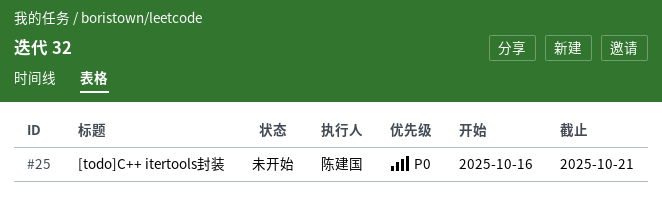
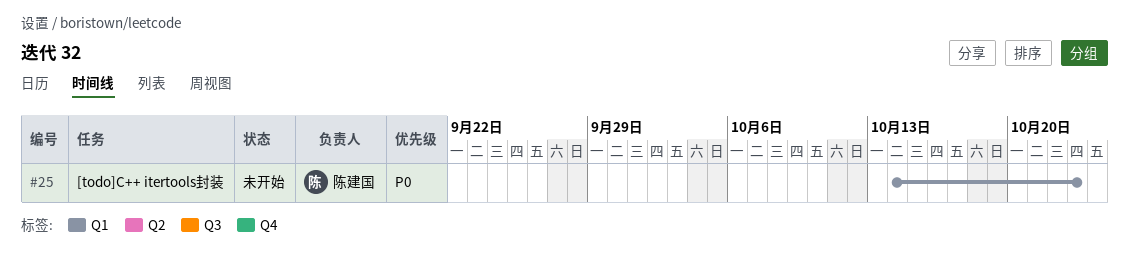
#25, start: Oct 16 -> Oct 14
#25, due: Oct 21 -> Oct 23

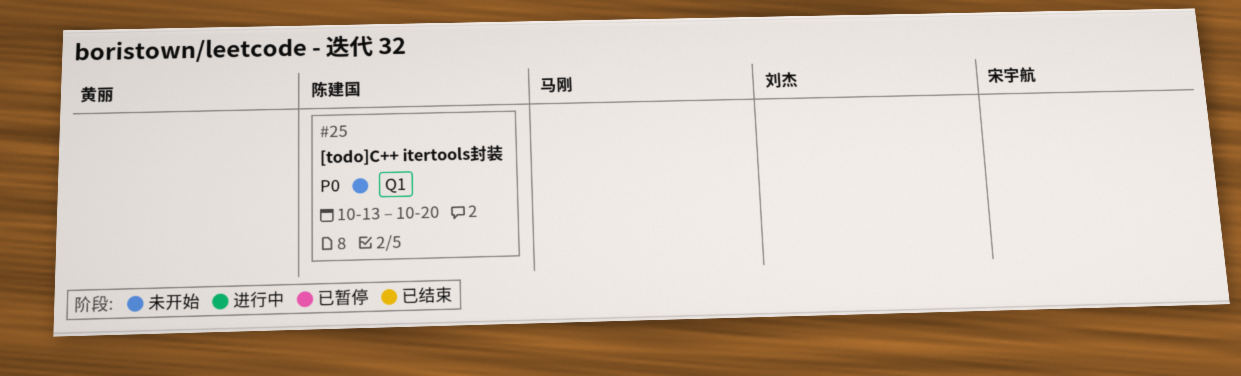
#25, start: Oct 14 -> Oct 13
#25, due: Oct 23 -> Oct 20

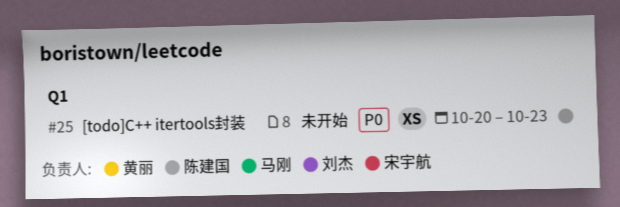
#25, start: Oct 13 -> Oct 20
#25, due: Oct 20 -> Oct 23

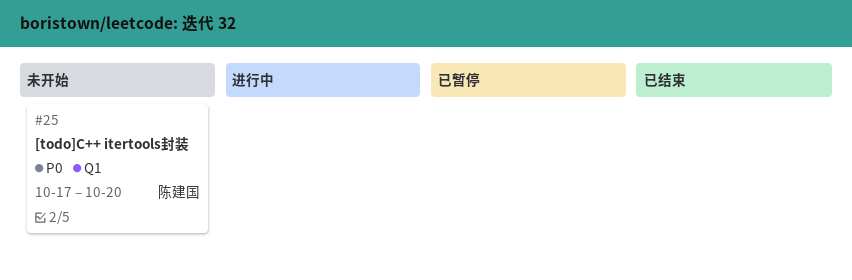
#25, start: Oct 20 -> Oct 17
#25, due: Oct 23 -> Oct 20

